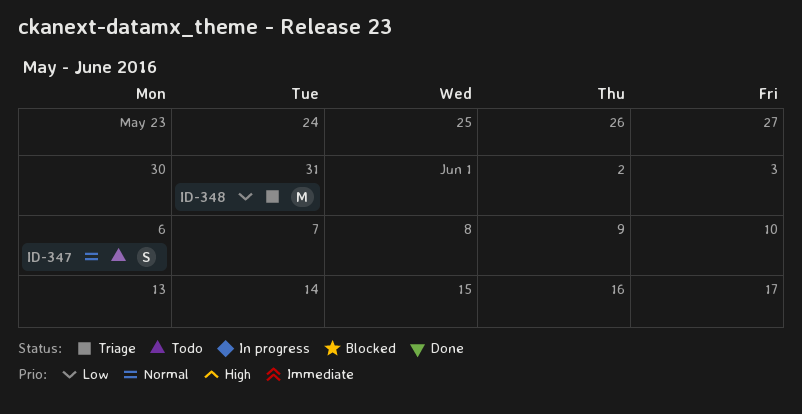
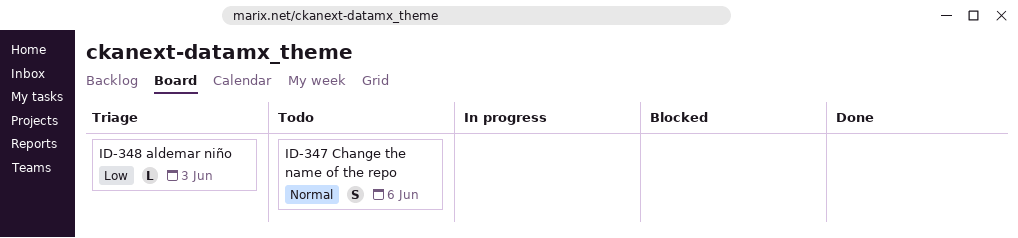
ID-348, estimate: M -> L
ID-348, due: May 31 -> Jun 3

